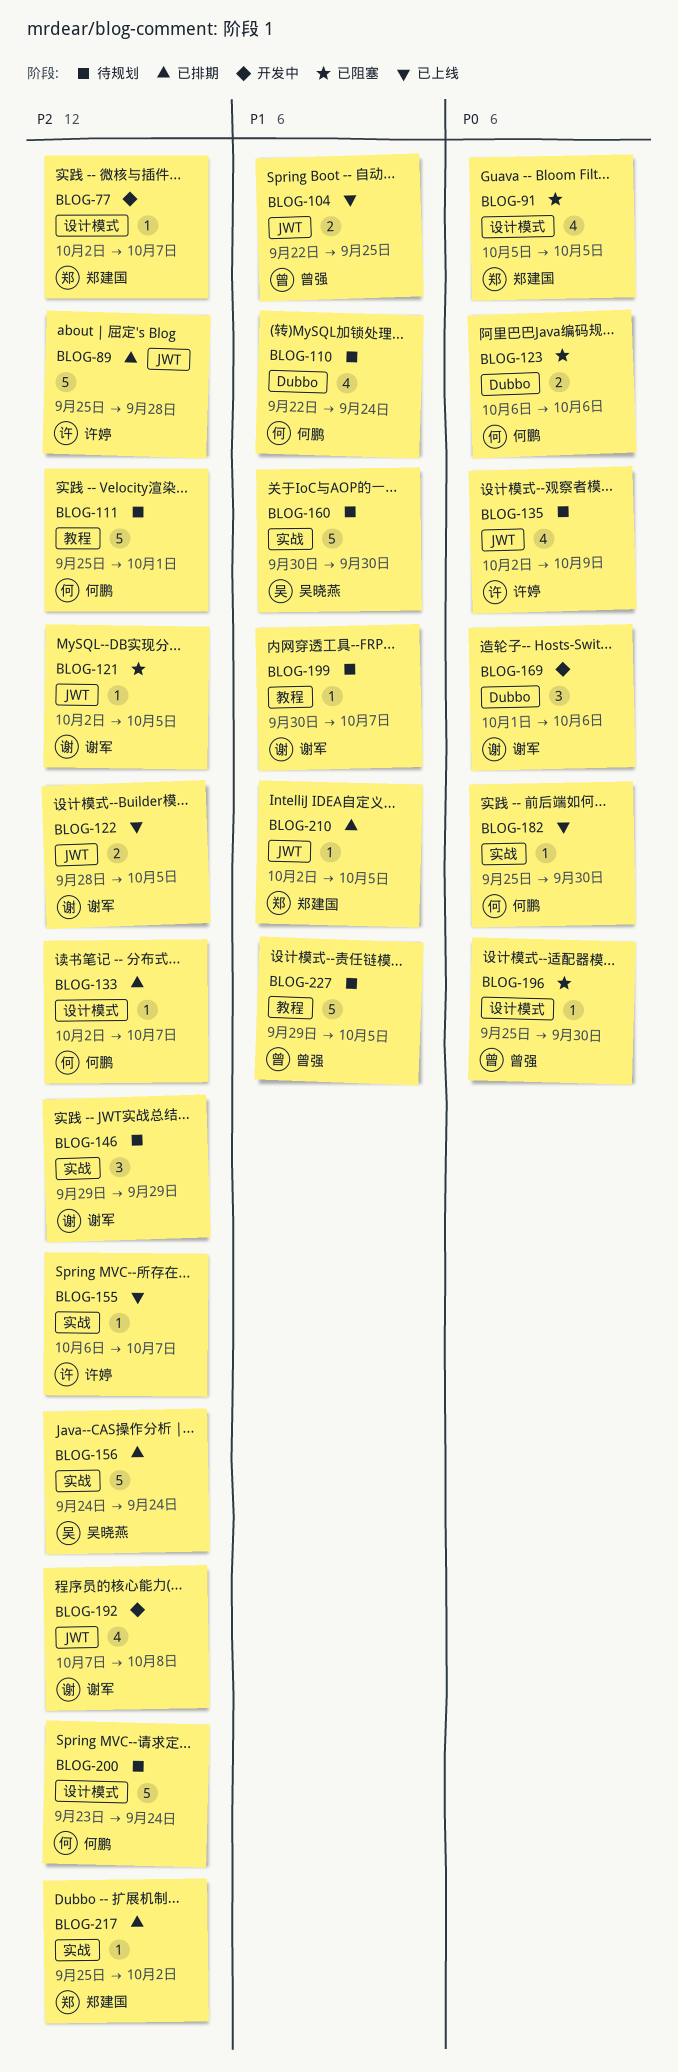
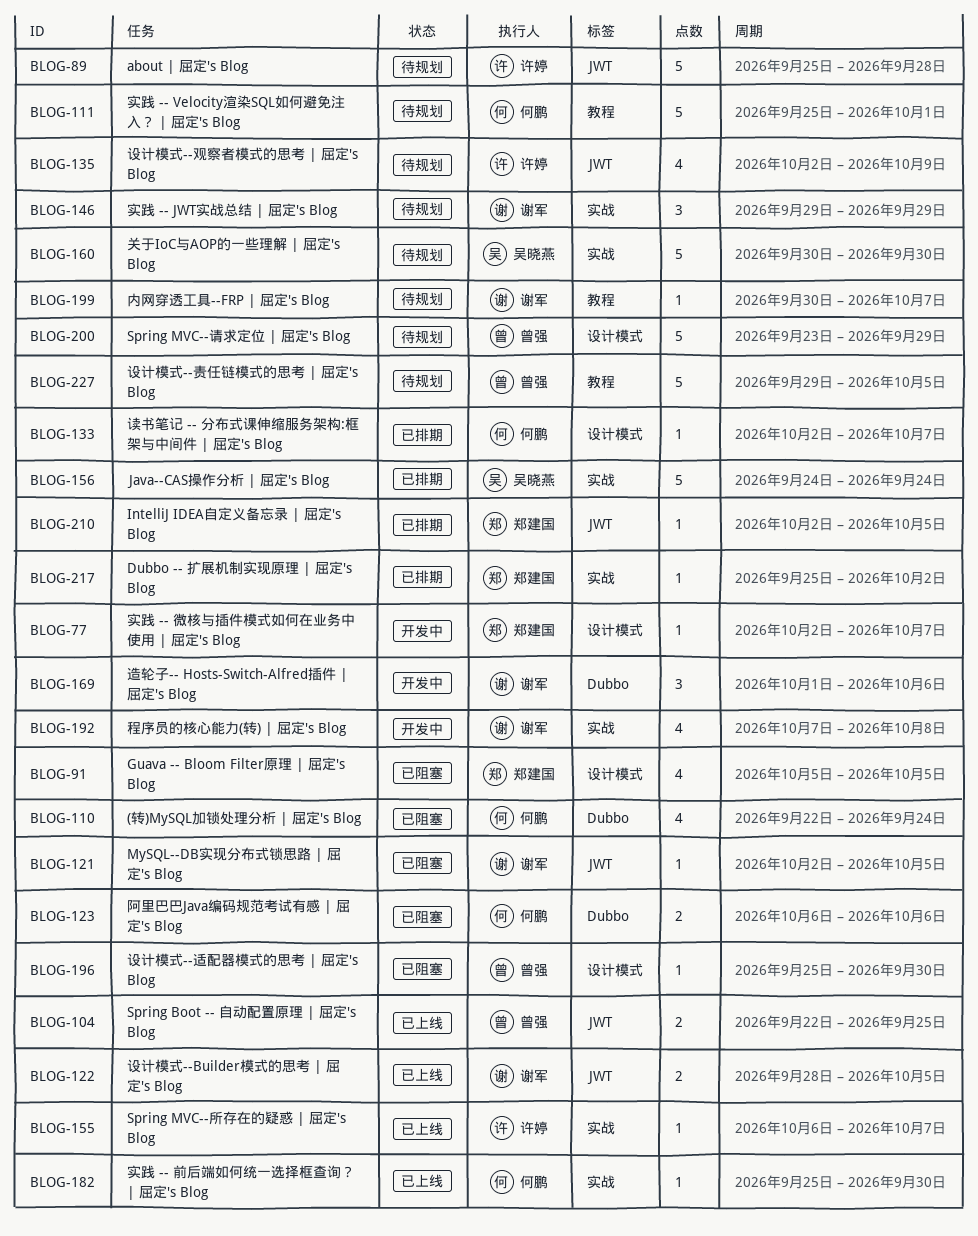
BLOG-89, status: 已排期 -> 待规划
BLOG-110, status: 待规划 -> 已阻塞
BLOG-192, label: JWT -> 实战
BLOG-200, owner: 何鹏 -> 曾强
BLOG-200, due: Sep 24 -> Sep 29

